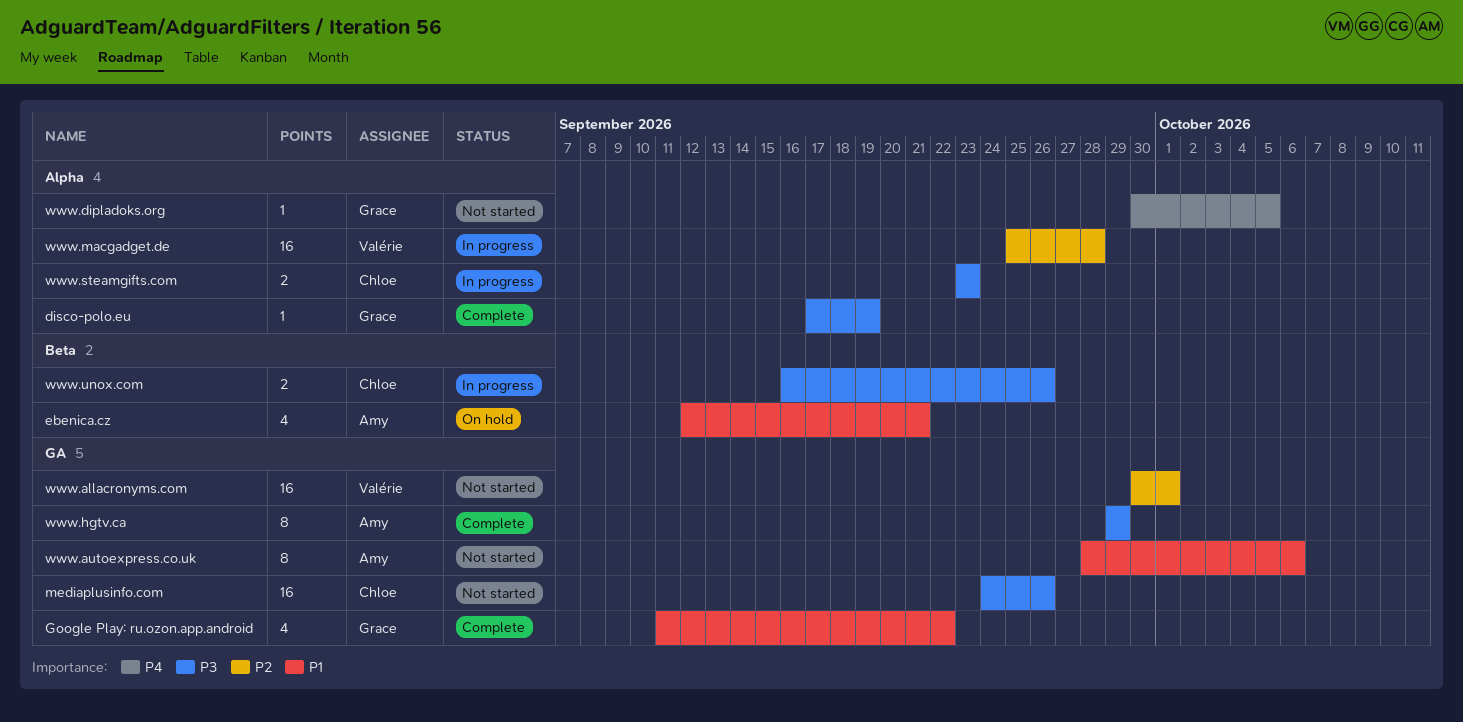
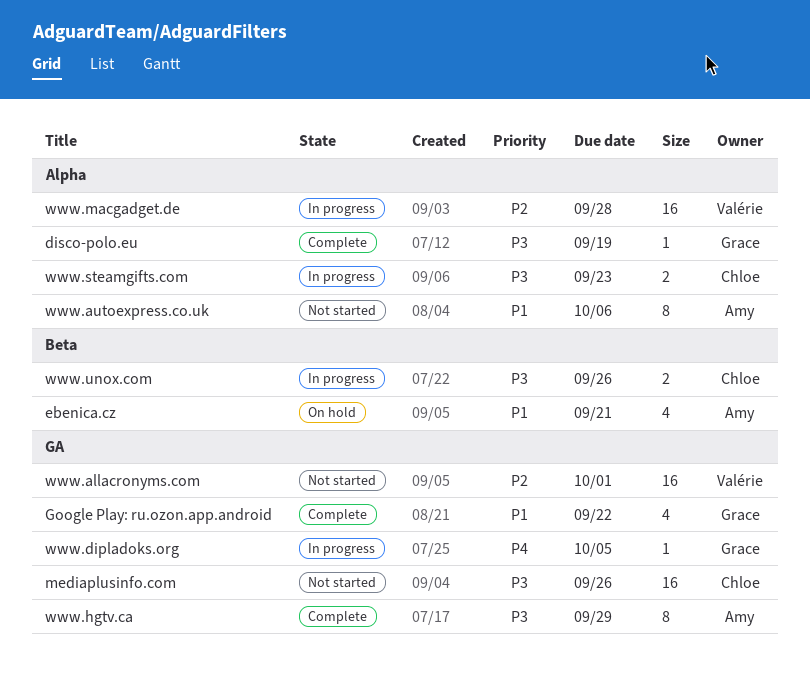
www.autoexpress.co.uk, label: GA -> Alpha
www.dipladoks.org, status: Not started -> In progress
www.dipladoks.org, label: Alpha -> GA

